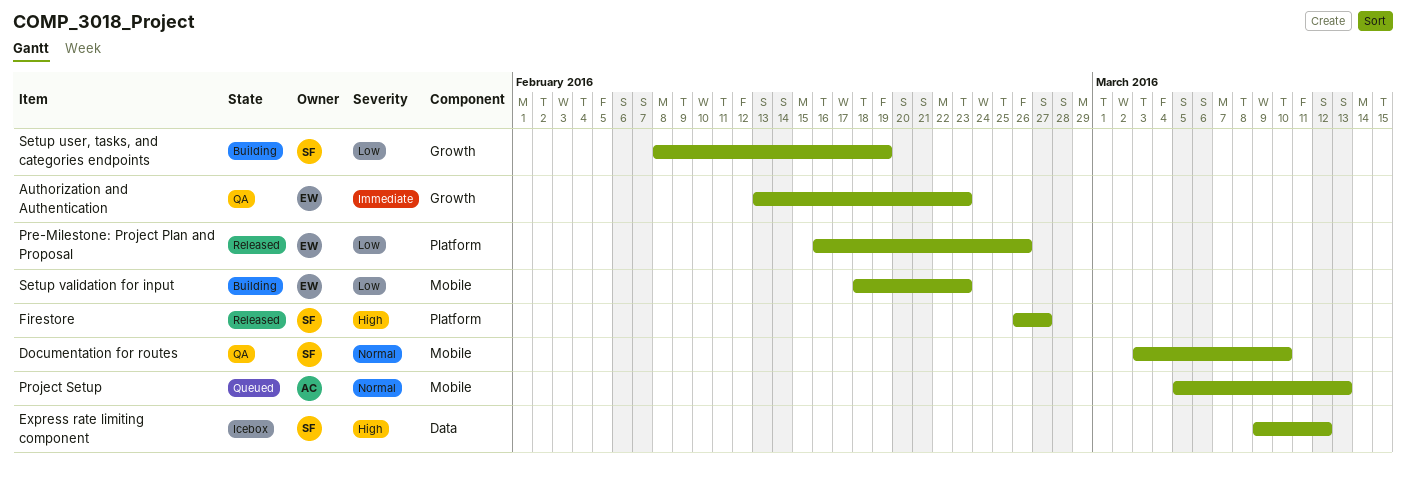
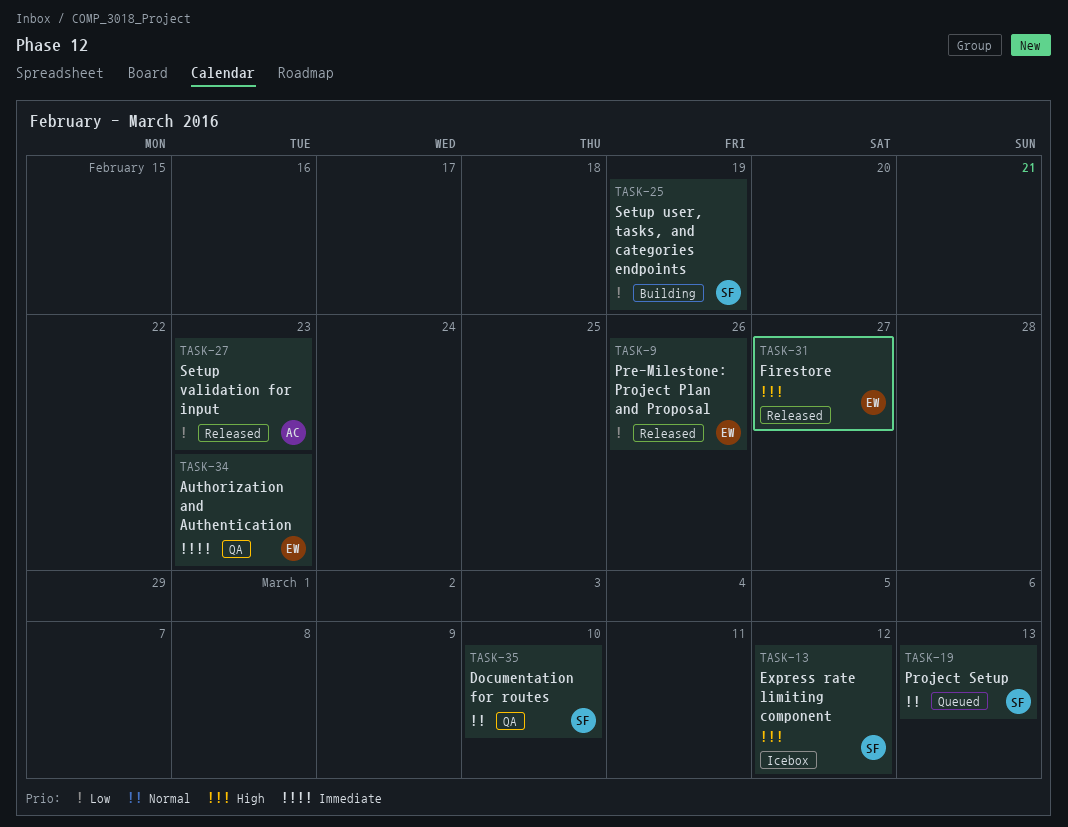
Firestore, owner: SF -> EW
Project Setup, owner: AC -> SF
Setup validation for input, status: Building -> Released
Setup validation for input, owner: EW -> AC

